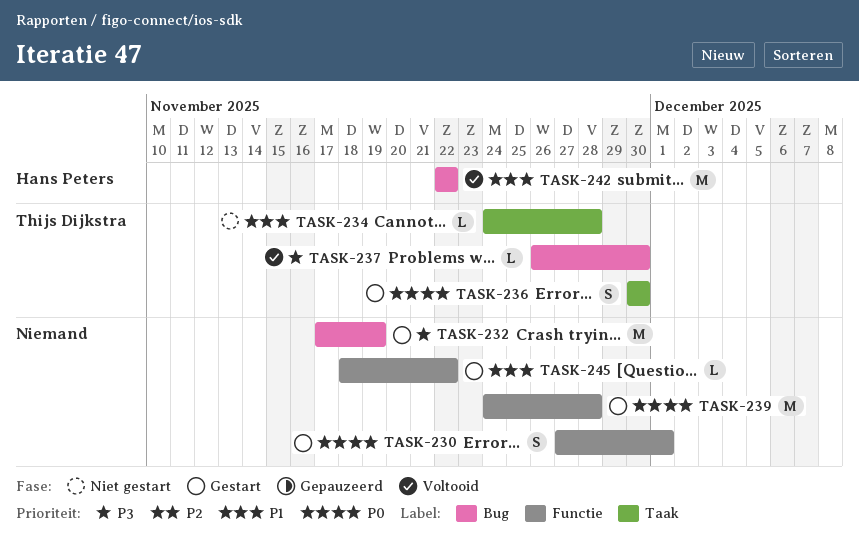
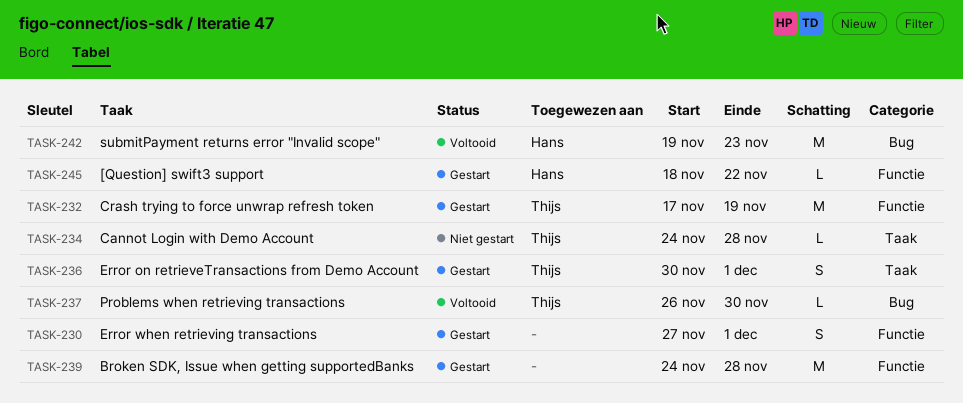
TASK-232, owner: none -> Thijs Dijkstra
TASK-232, label: Bug -> Functie
TASK-236, due: Nov 30 -> Dec 1
TASK-242, start: Nov 22 -> Nov 19
TASK-242, due: Nov 22 -> Nov 23
TASK-245, owner: none -> Hans Peters

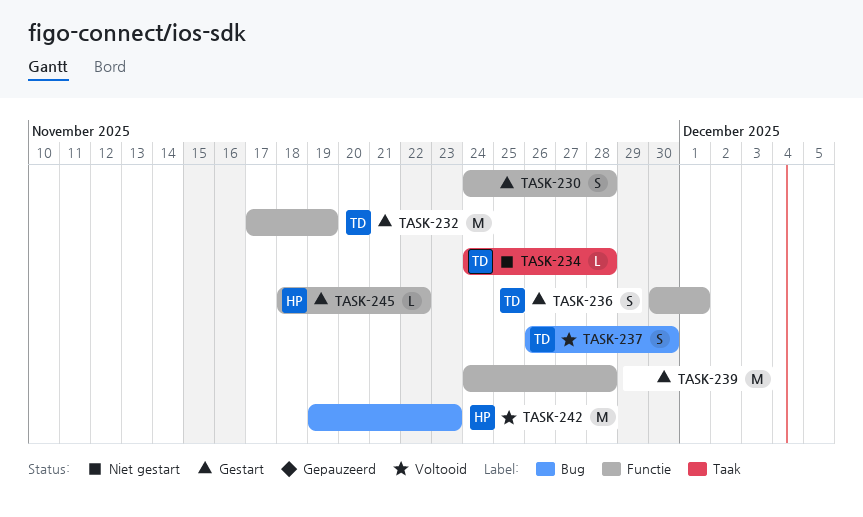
TASK-230, start: Nov 27 -> Nov 24
TASK-230, due: Dec 1 -> Nov 28
TASK-236, label: Taak -> Functie
TASK-237, estimate: L -> S

